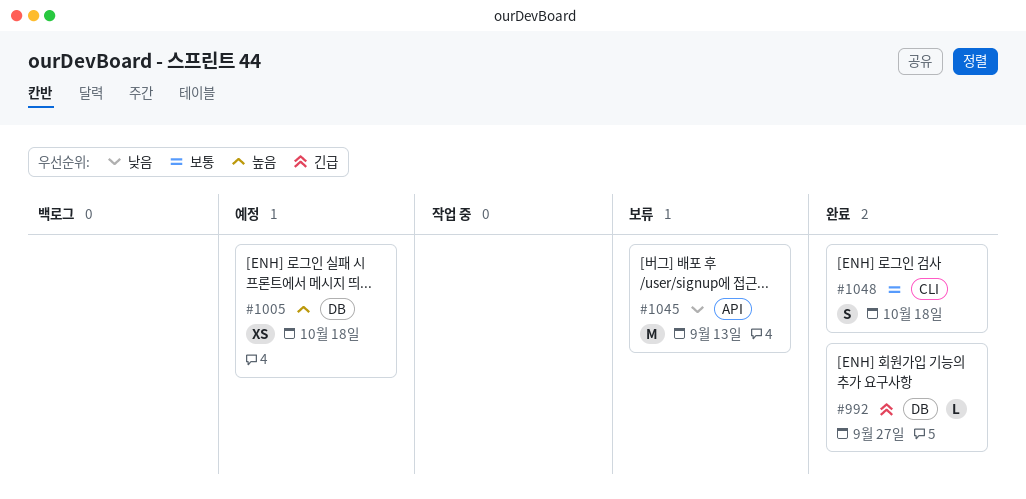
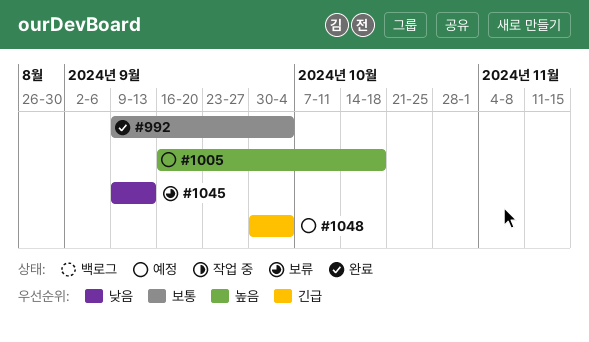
#992, priority: 긴급 -> 보통
#992, due: Sep 27 -> Oct 4
#1048, status: 완료 -> 예정
#1048, priority: 보통 -> 긴급
#1048, due: Oct 18 -> Oct 4

